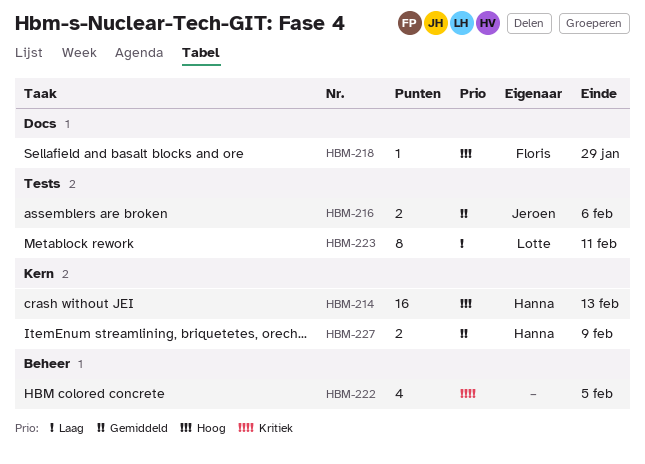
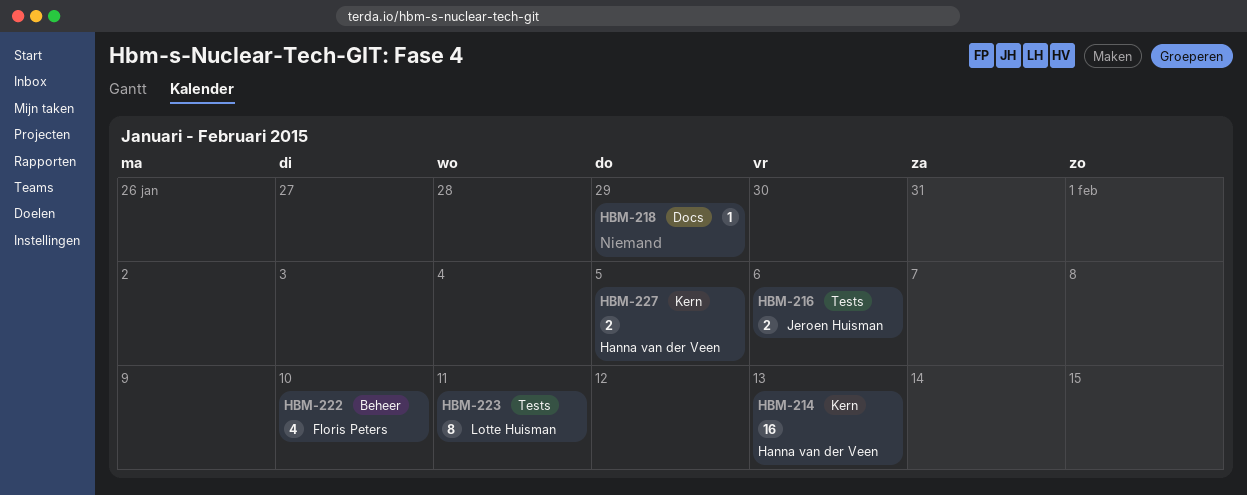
HBM-218, owner: Floris Peters -> none
HBM-222, owner: none -> Floris Peters
HBM-222, due: Feb 5 -> Feb 10
HBM-227, due: Feb 9 -> Feb 5

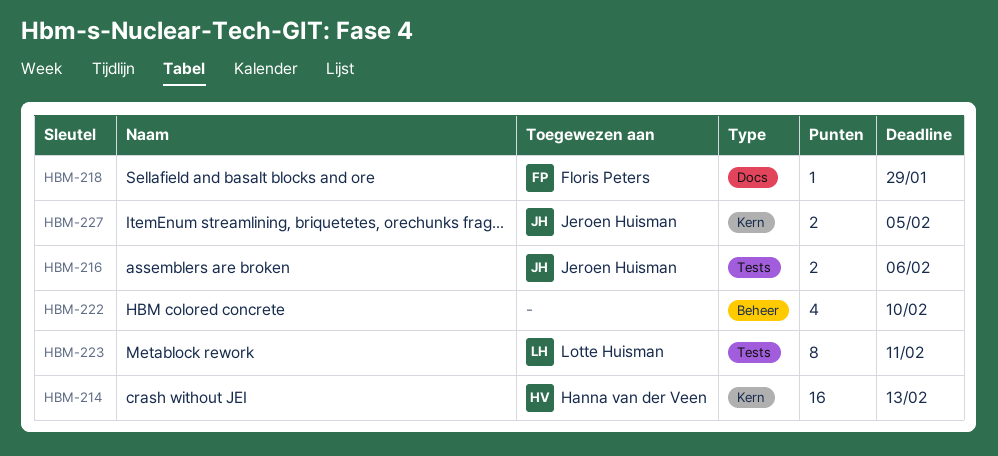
HBM-218, owner: none -> Floris Peters
HBM-222, owner: Floris Peters -> none
HBM-227, owner: Hanna van der Veen -> Jeroen Huisman

